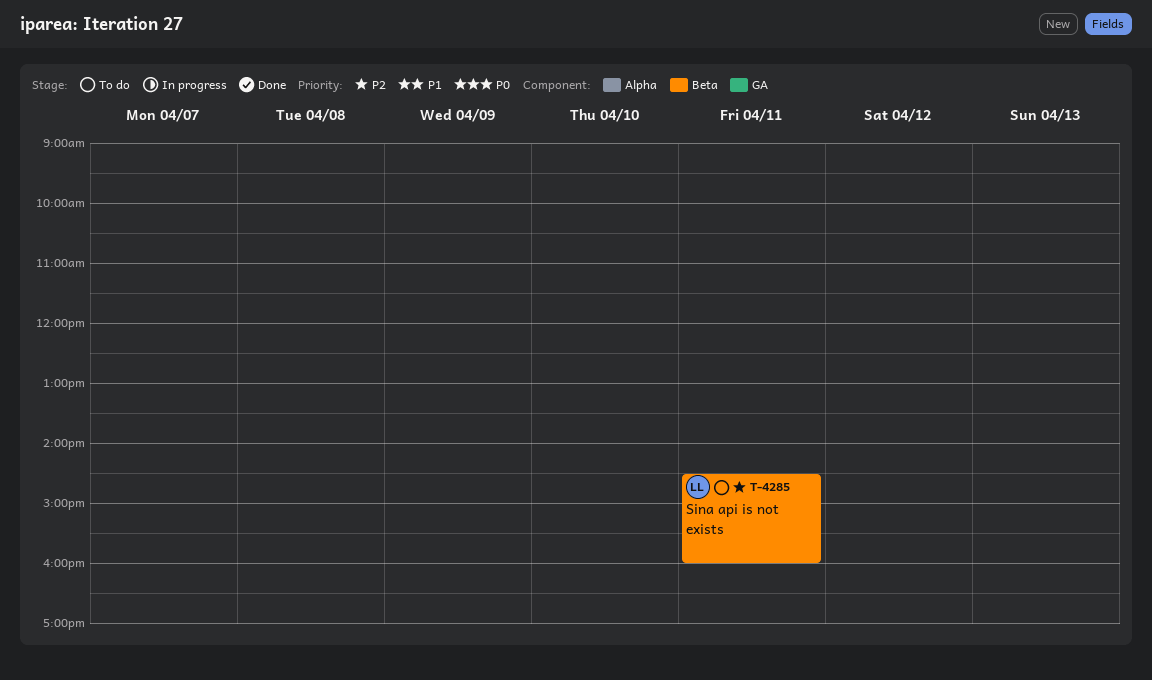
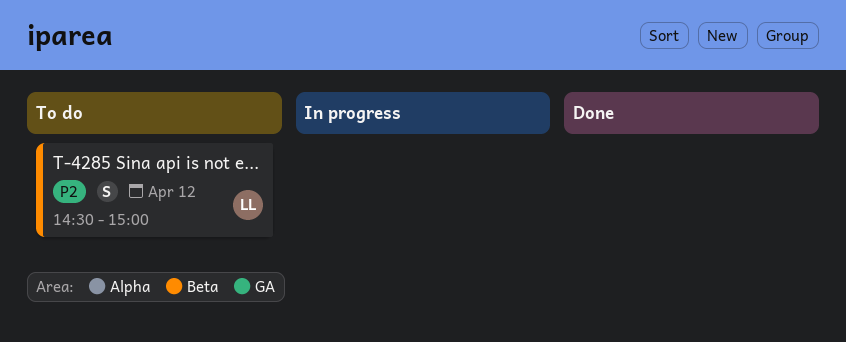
T-4285, day: Apr 11 -> Apr 12
T-4285, ends: 16:00 -> 15:00

